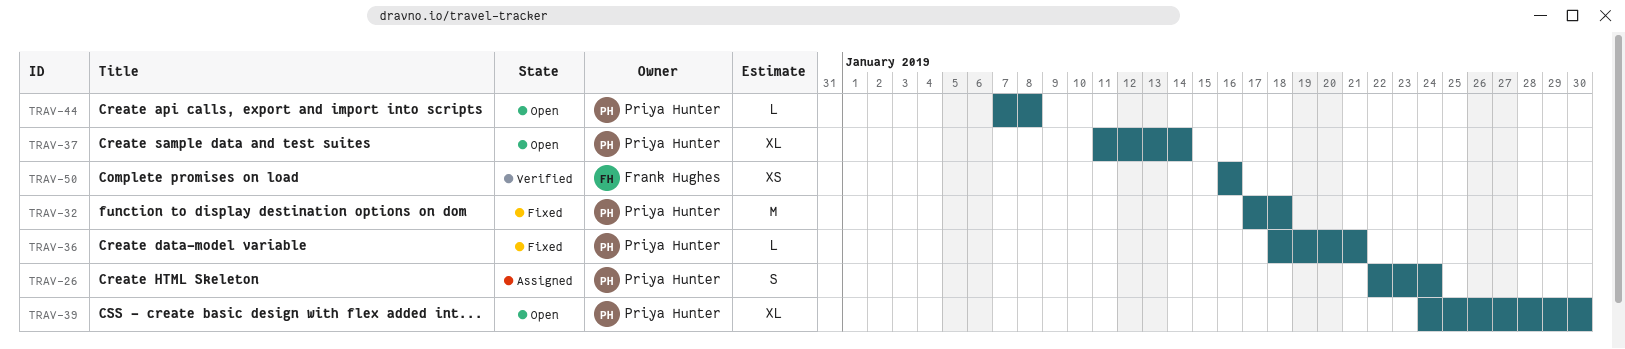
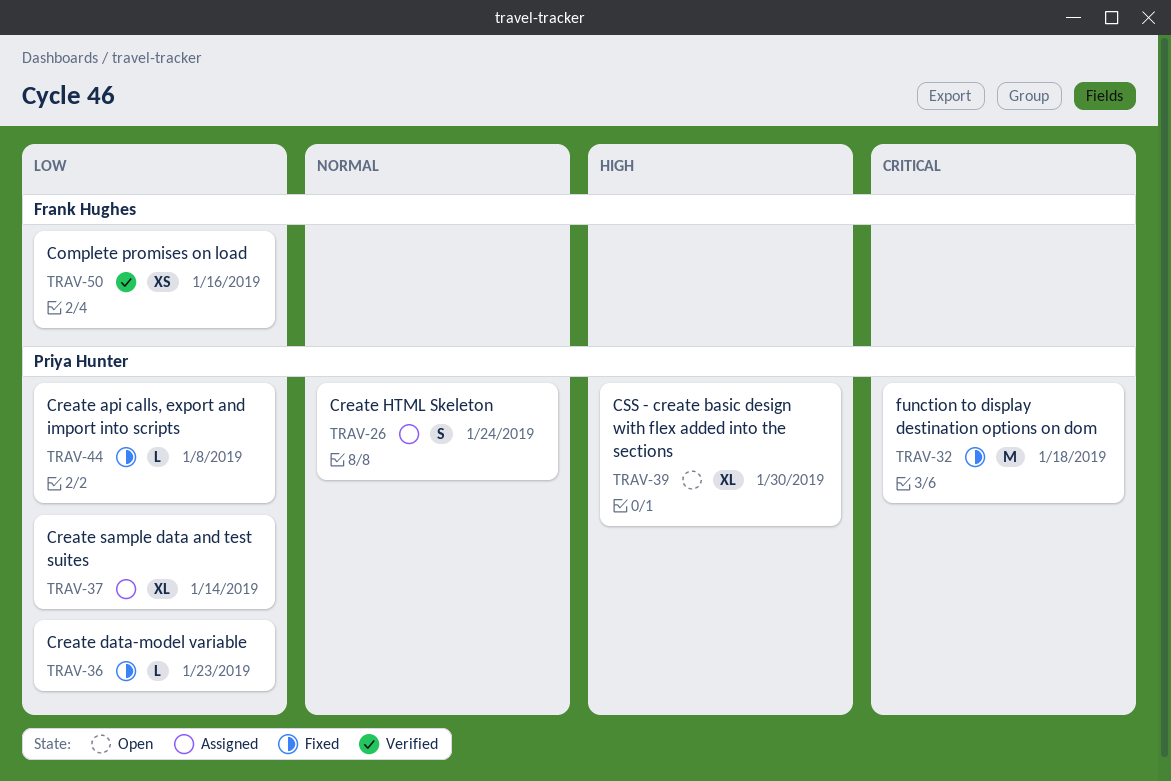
TRAV-36, due: Jan 21 -> Jan 23
TRAV-37, status: Open -> Assigned
TRAV-44, status: Open -> Fixed

